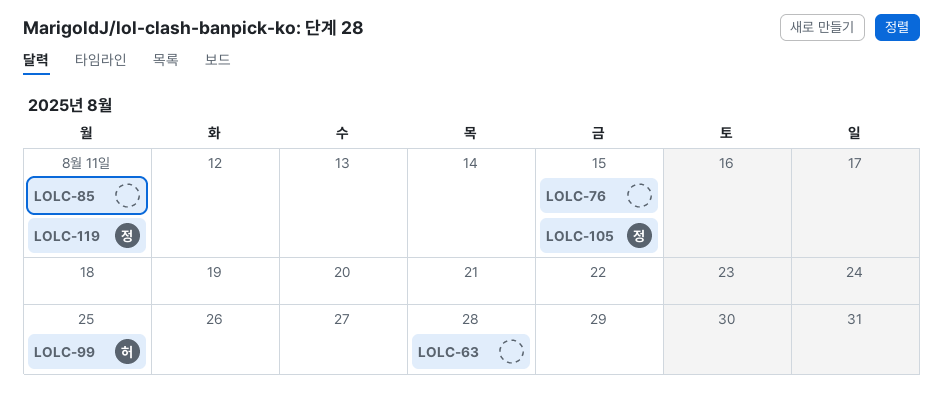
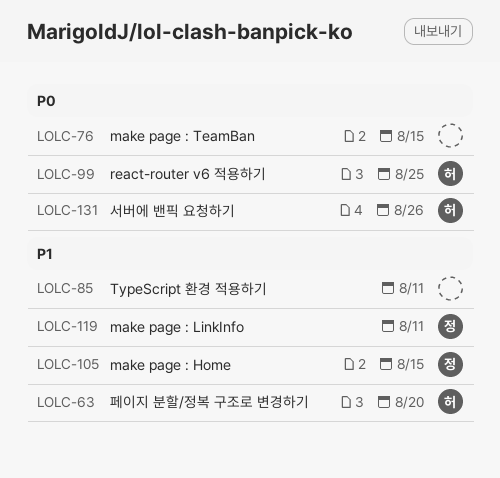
LOLC-63, owner: none -> 허
LOLC-63, due: Aug 28 -> Aug 20
LOLC-131: none -> present

